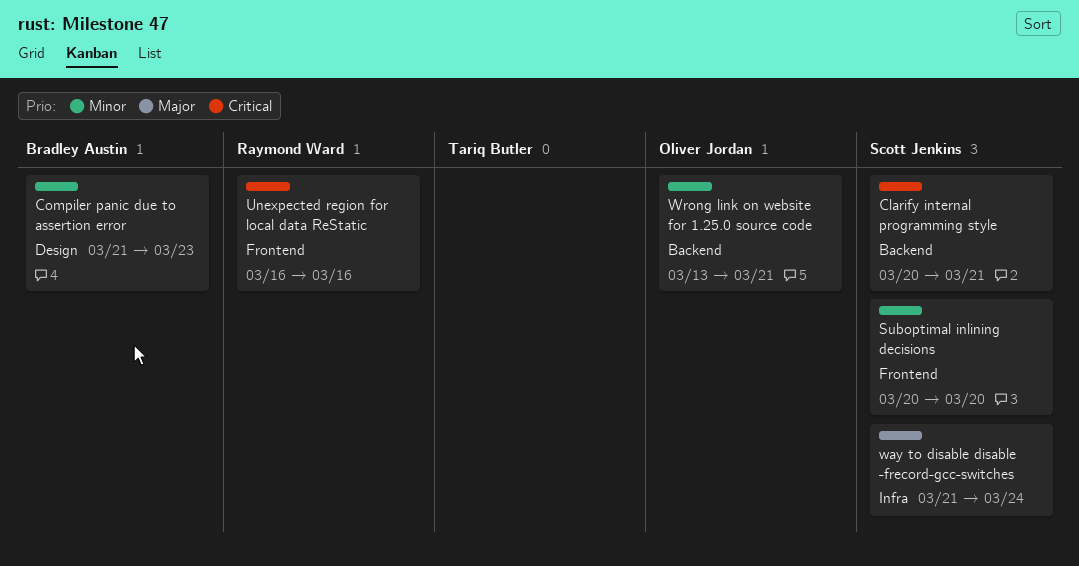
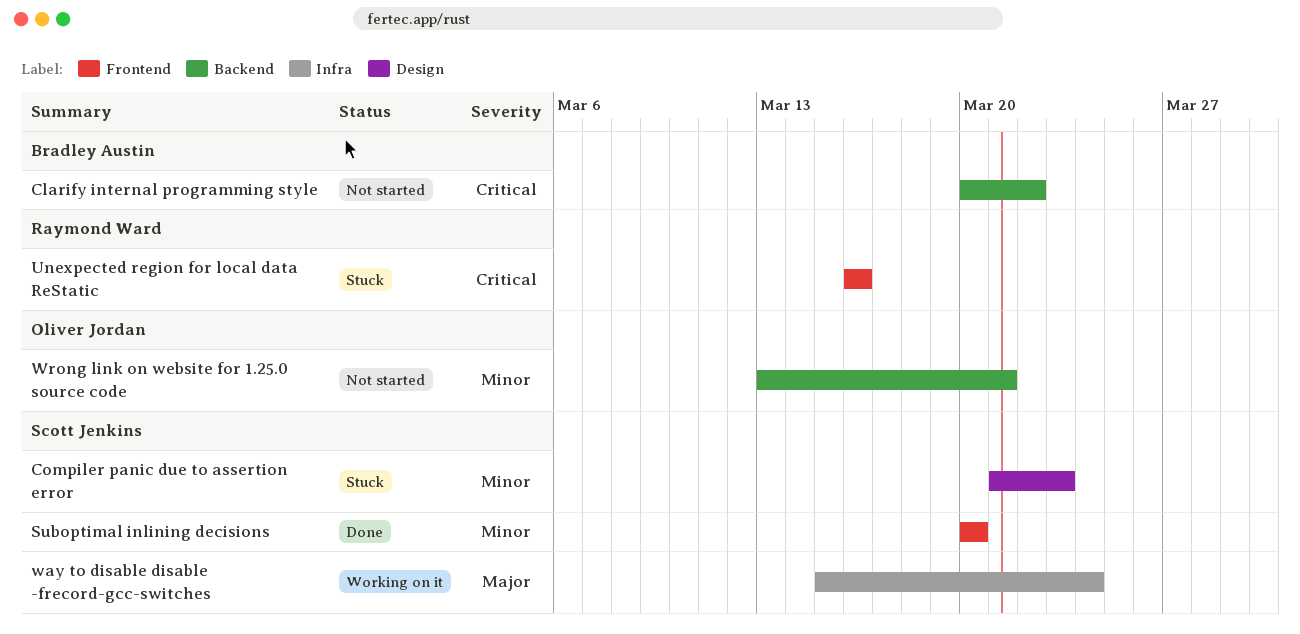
Clarify internal programming style, owner: Scott Jenkins -> Bradley Austin
Clarify internal programming style, due: Mar 21 -> Mar 22
Compiler panic due to assertion error, owner: Bradley Austin -> Scott Jenkins
way to disable disable -frecord-gcc-switches, start: Mar 21 -> Mar 15

